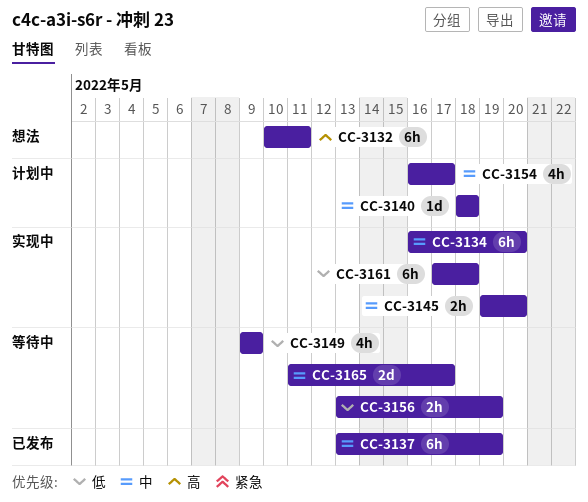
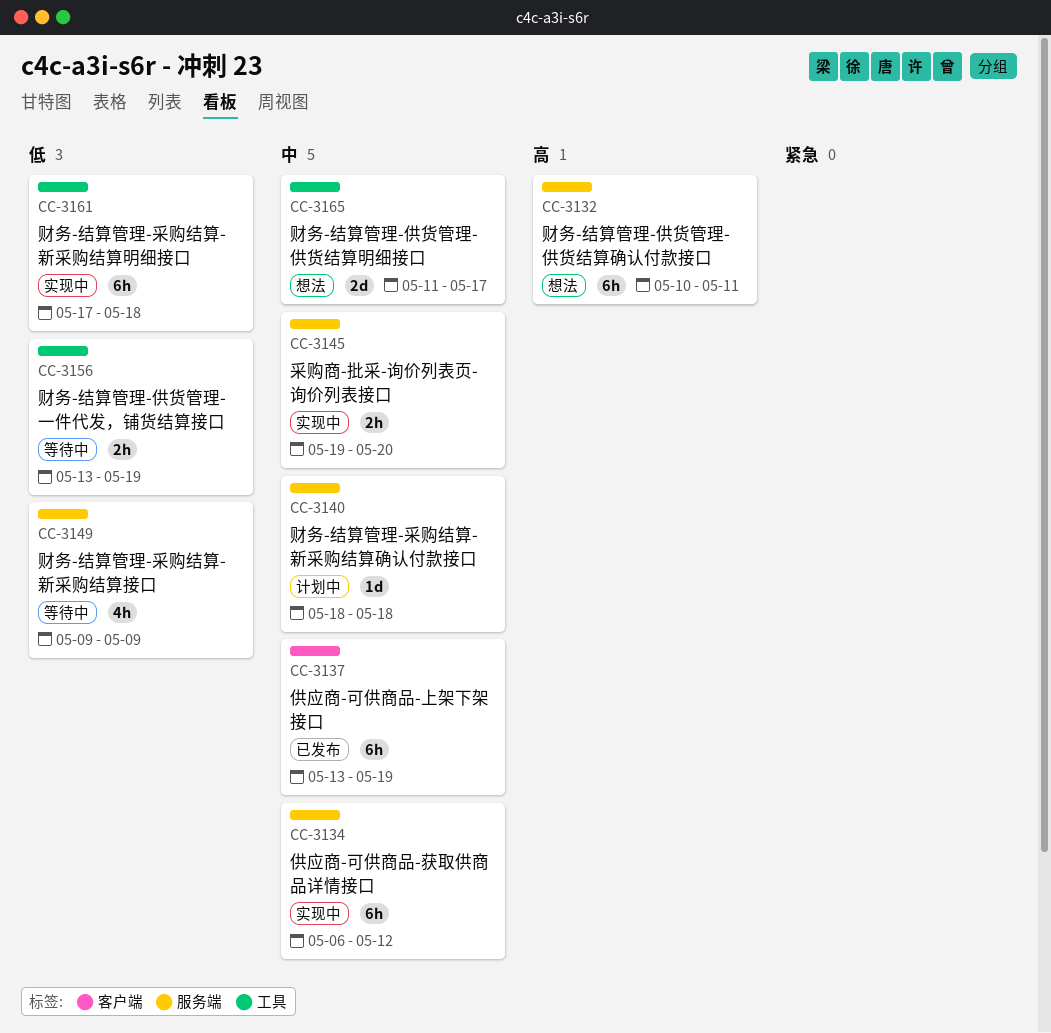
CC-3134, start: May 16 -> May 6
CC-3134, due: May 20 -> May 12
CC-3154: present -> none
CC-3165, status: 等待中 -> 想法

